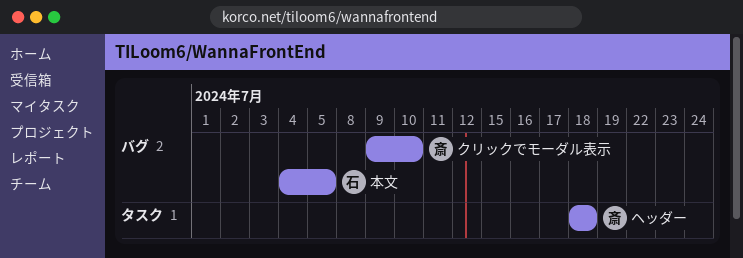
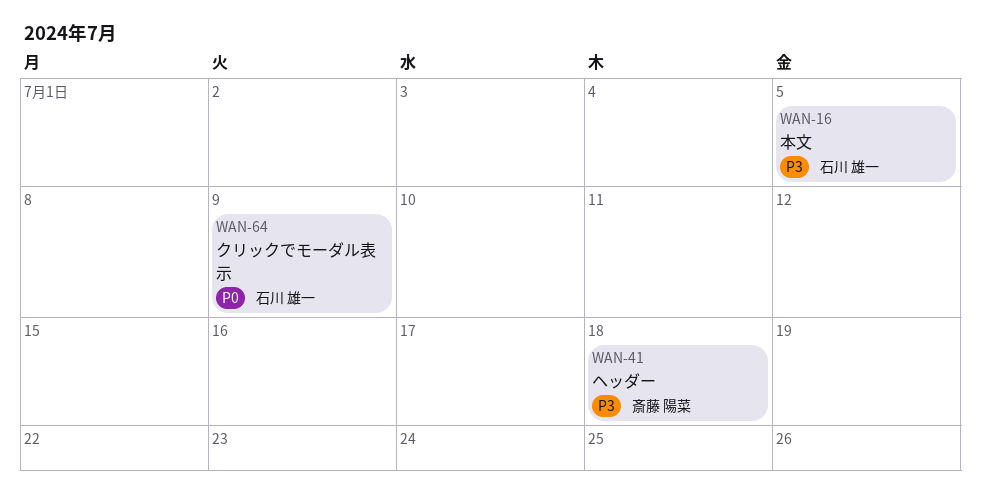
クリックでモーダル表示, owner: 斎藤 陽菜 -> 石川 雄一
クリックでモーダル表示, due: Jul 10 -> Jul 9

